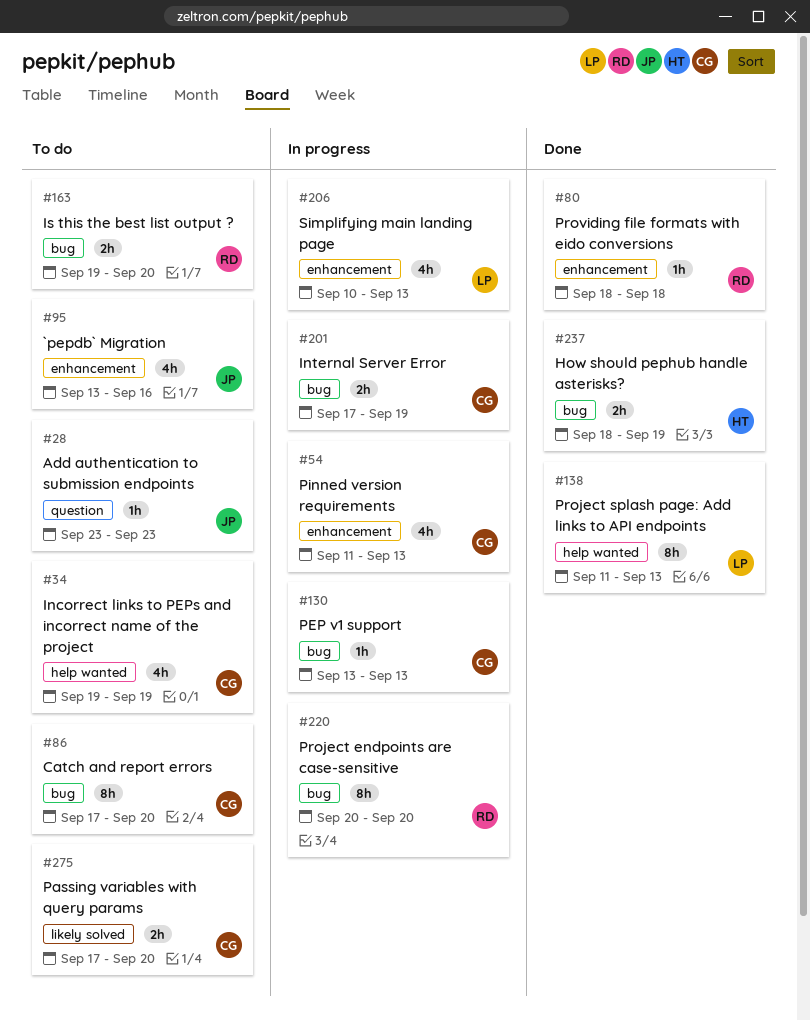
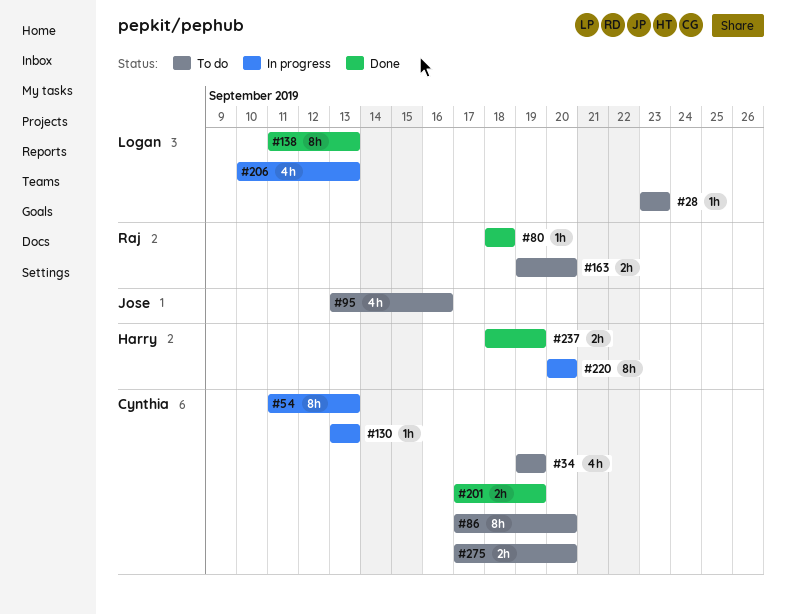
#28, owner: Jose -> Logan
#54, estimate: 4h -> 8h
#201, status: In progress -> Done
#220, owner: Raj -> Harry

